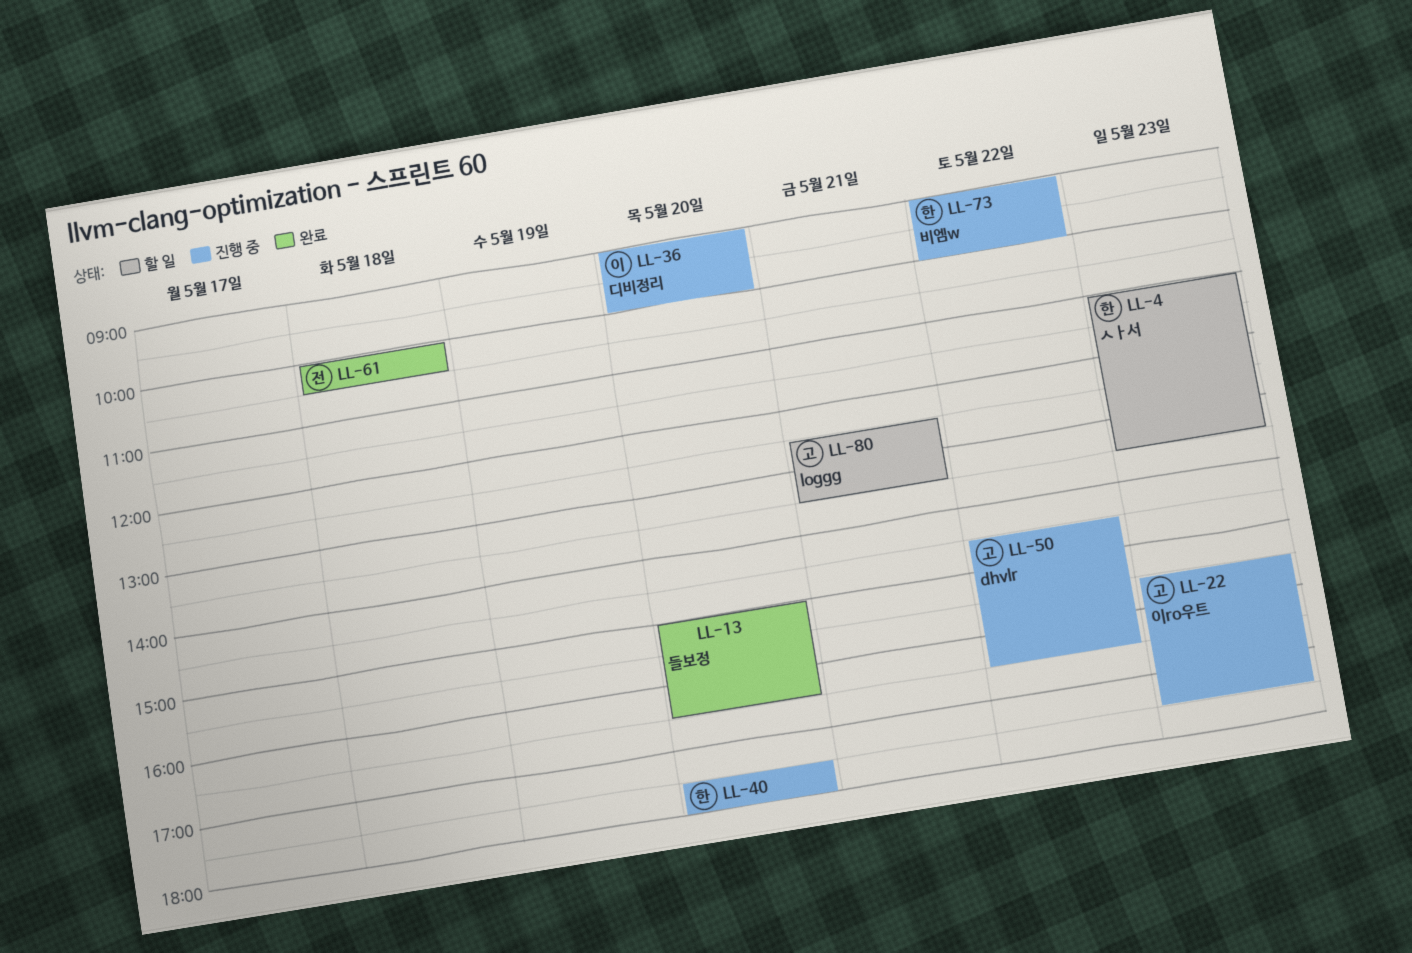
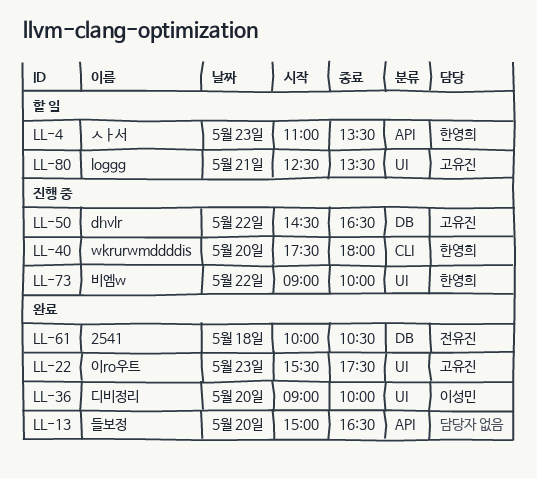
LL-22, status: 진행 중 -> 완료
LL-36, status: 진행 중 -> 완료

